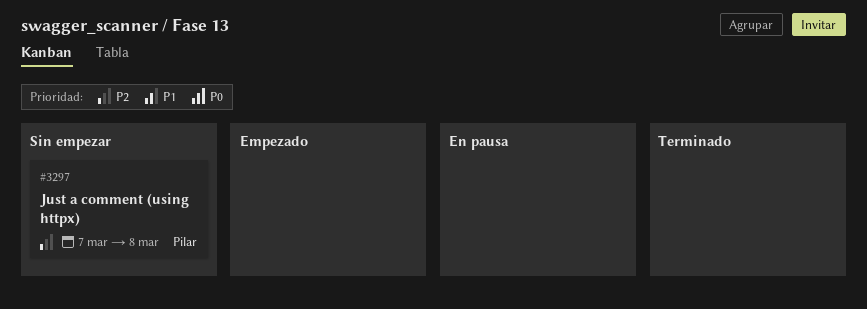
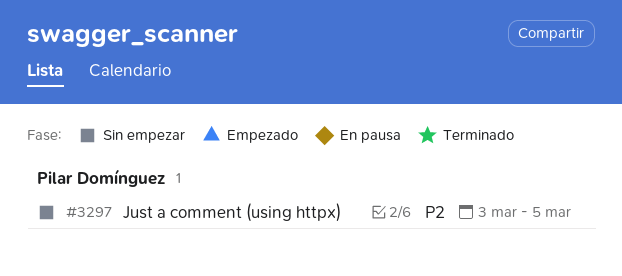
#3297, start: Mar 7 -> Mar 3
#3297, due: Mar 8 -> Mar 5

